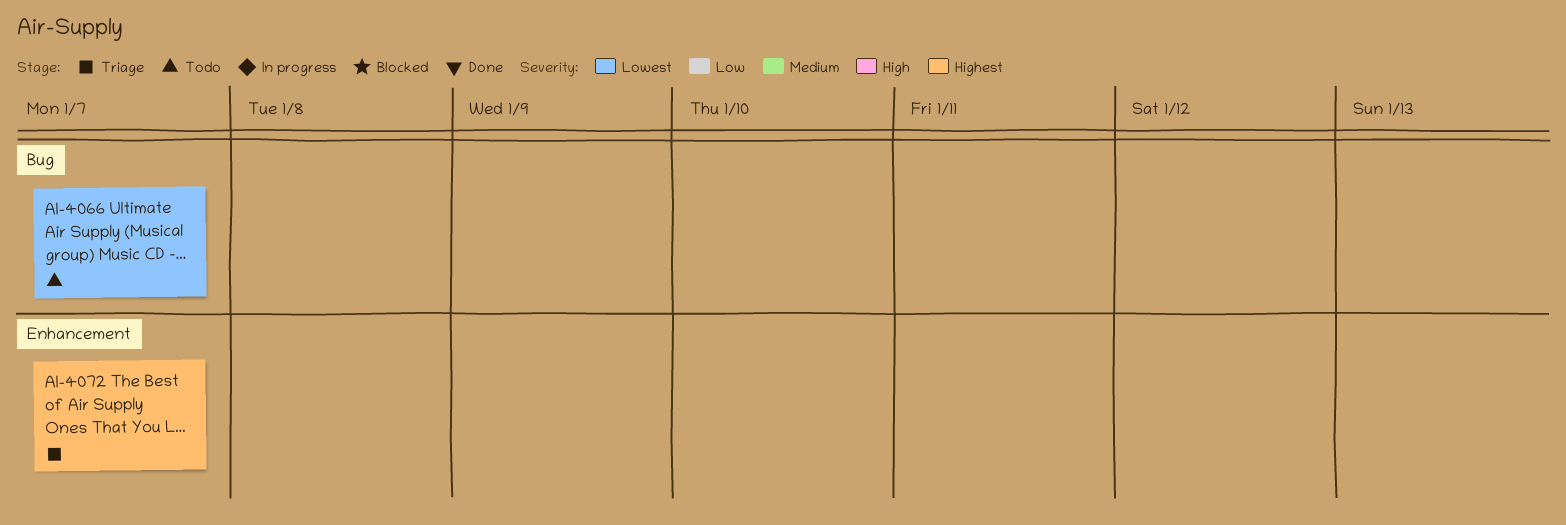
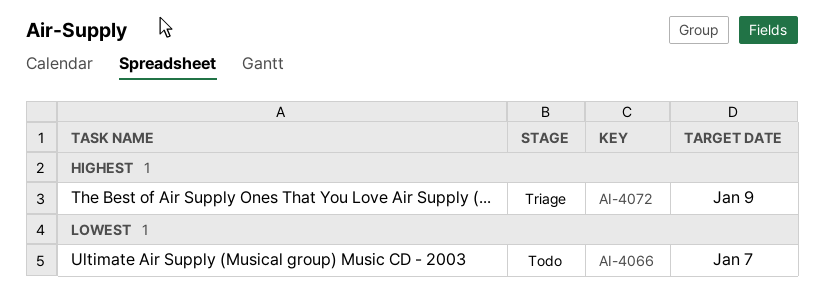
AI-4072, due: Jan 7 -> Jan 9

